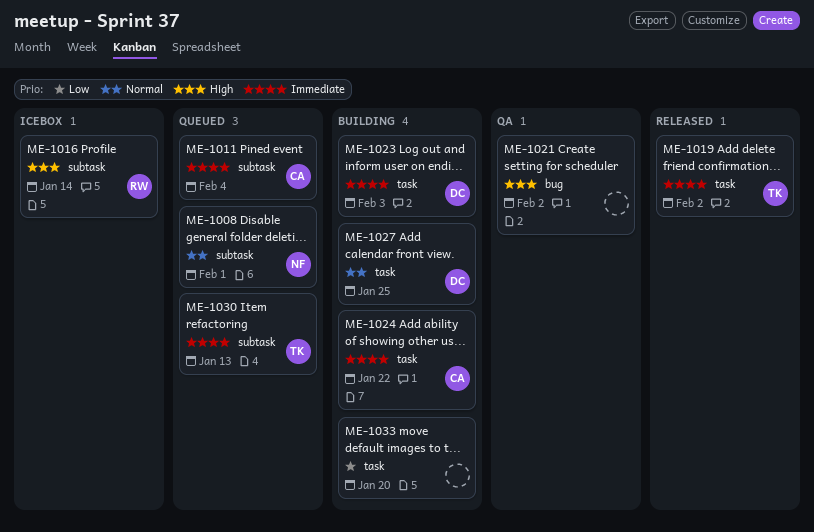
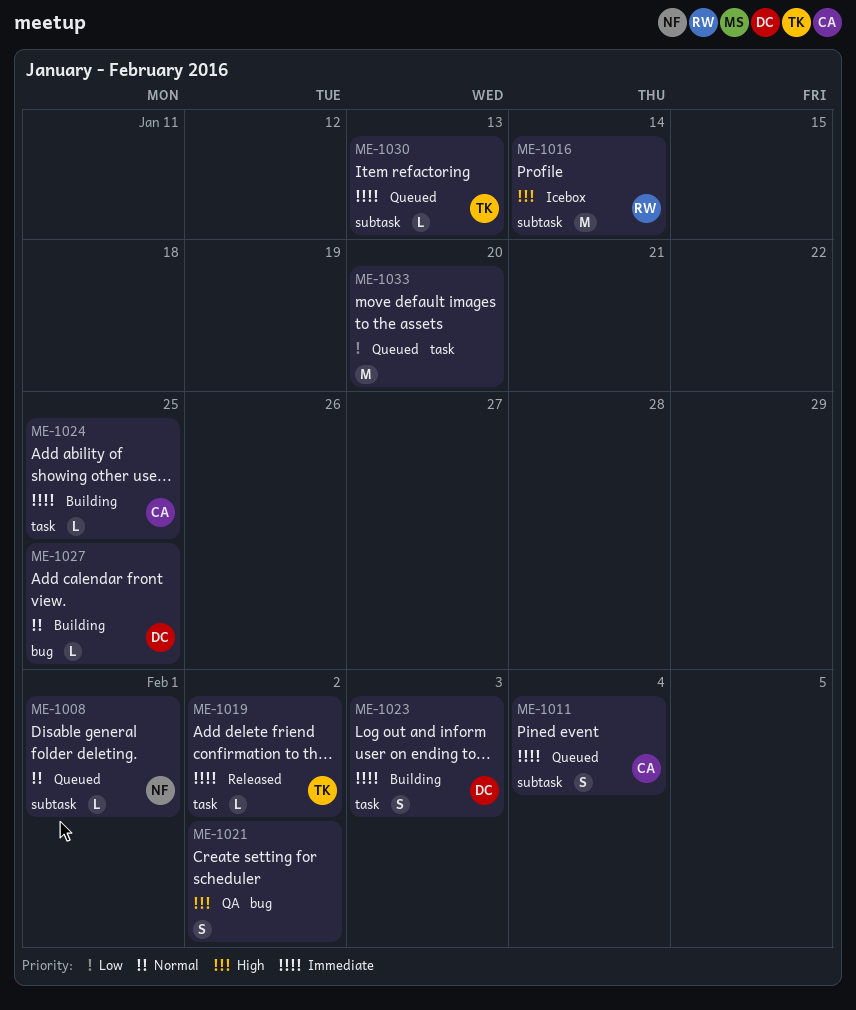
ME-1024, due: Jan 22 -> Jan 25
ME-1027, label: task -> bug
ME-1033, status: Building -> Queued

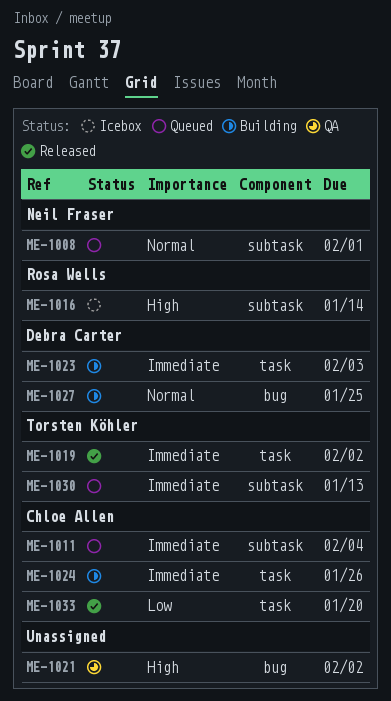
ME-1024, due: Jan 25 -> Jan 26
ME-1033, status: Queued -> Released
ME-1033, owner: none -> Chloe Allen

